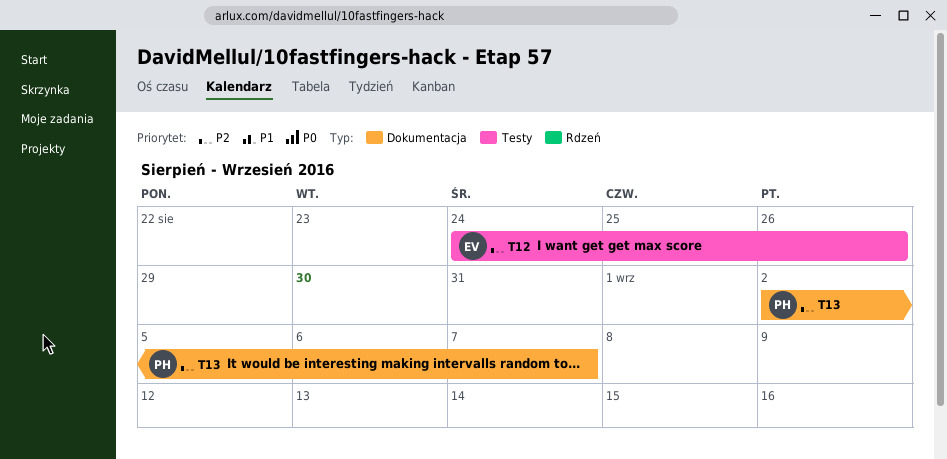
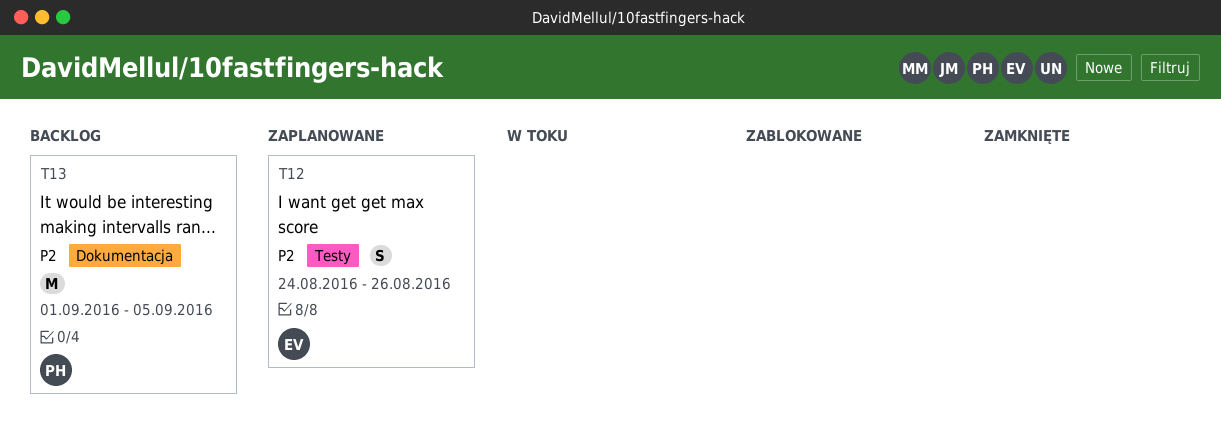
T13, start: Sep 2 -> Sep 1
T13, due: Sep 7 -> Sep 5

